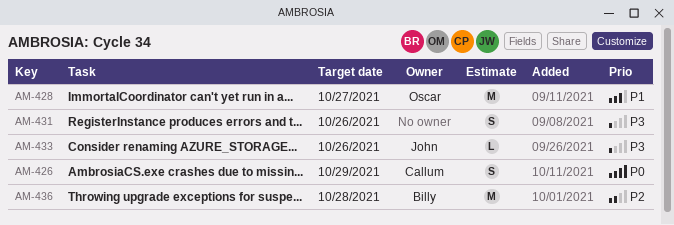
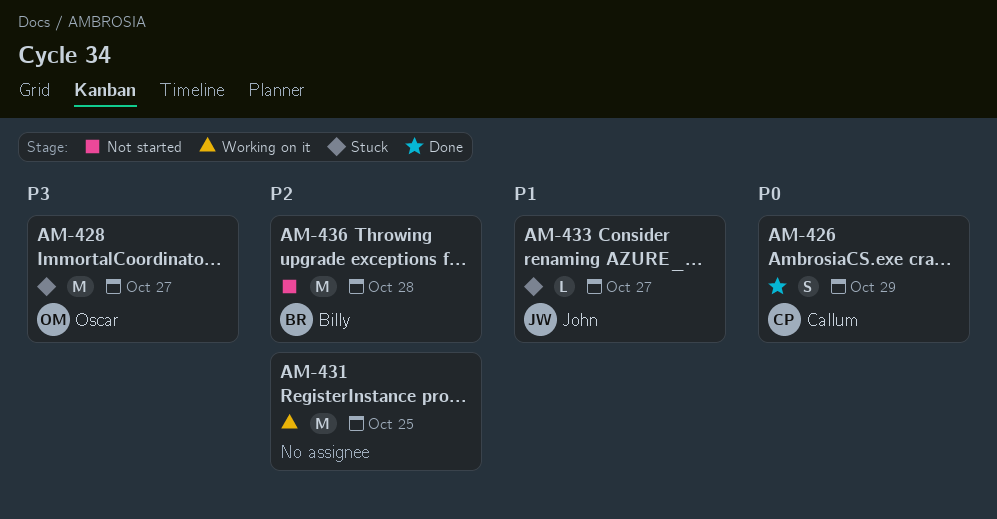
AM-428, priority: P1 -> P3
AM-431, priority: P3 -> P2
AM-431, estimate: S -> M
AM-431, due: Oct 26 -> Oct 25
AM-433, priority: P3 -> P1
AM-433, due: Oct 26 -> Oct 27

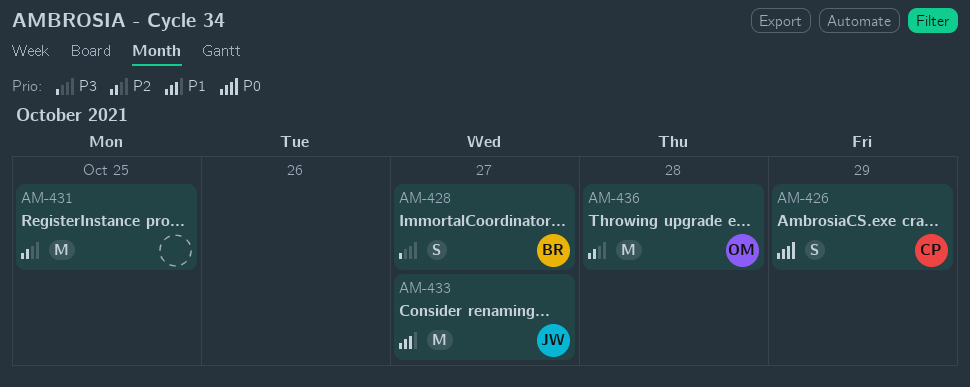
AM-428, owner: Oscar -> Billy
AM-428, estimate: M -> S
AM-433, estimate: L -> M
AM-436, owner: Billy -> Oscar

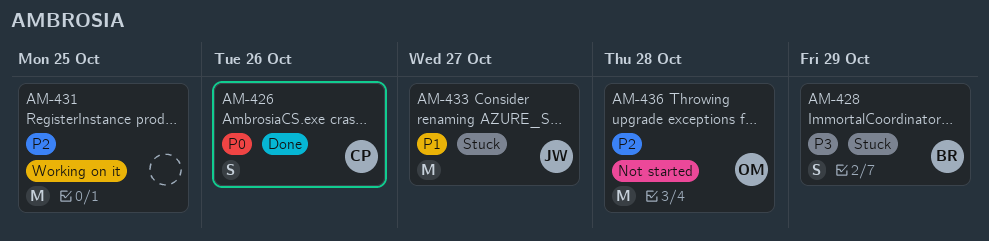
AM-426, due: Oct 29 -> Oct 26
AM-428, due: Oct 27 -> Oct 29

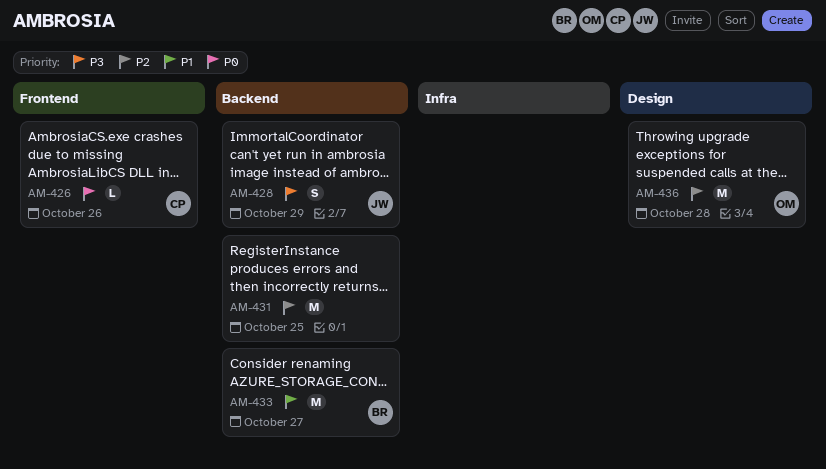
AM-426, estimate: S -> L
AM-428, owner: BR -> JW
AM-433, owner: JW -> BR

